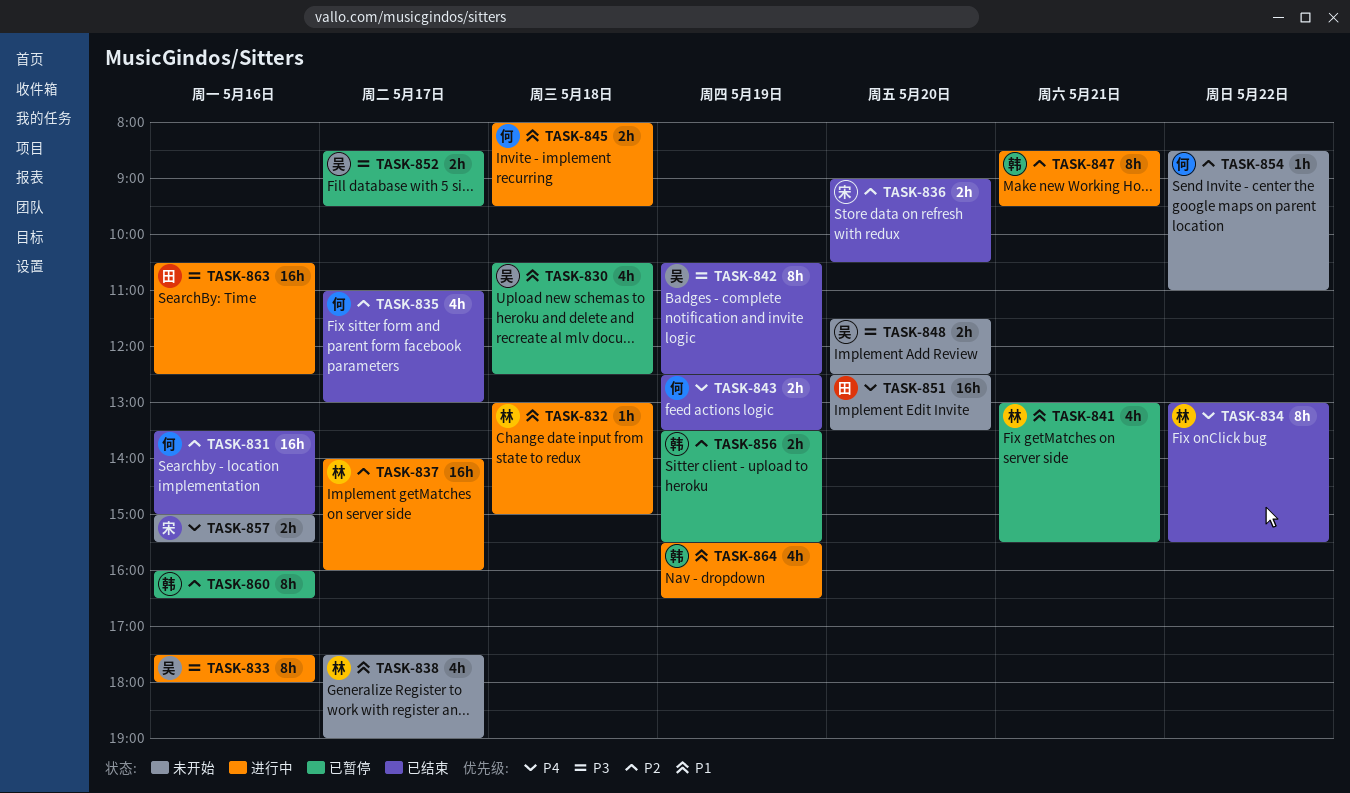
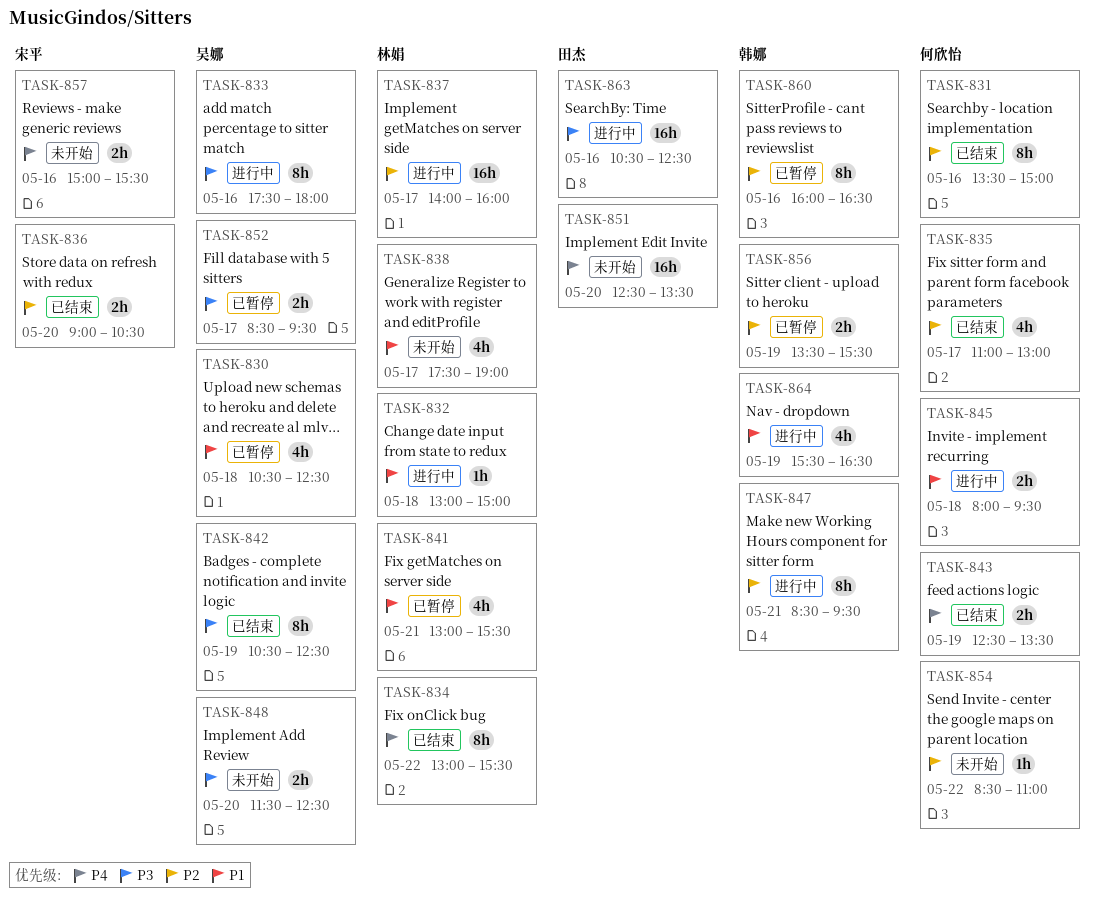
TASK-831, estimate: 16h -> 8h

